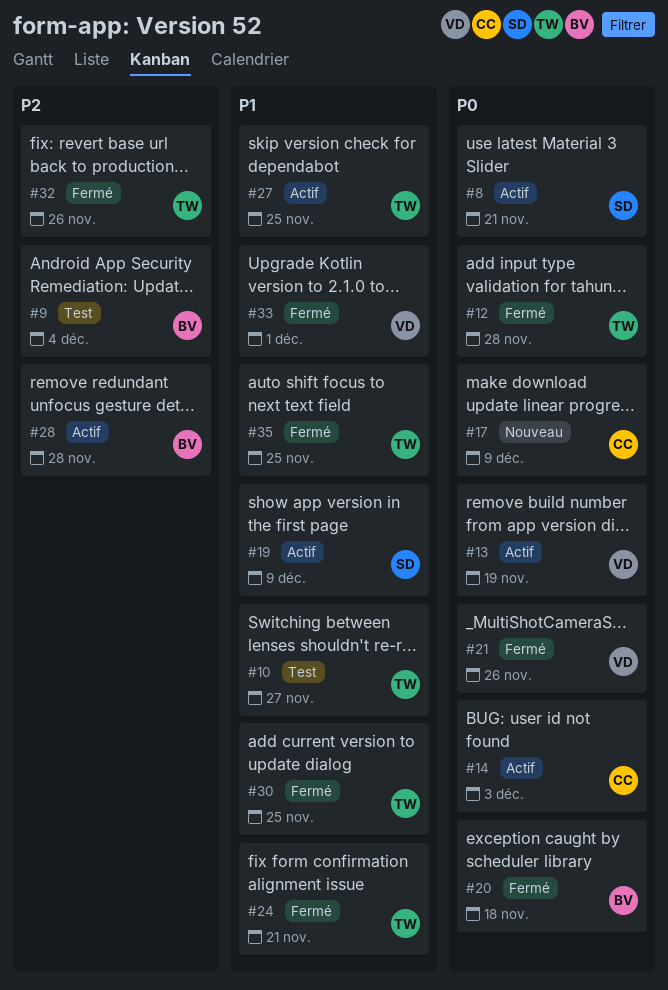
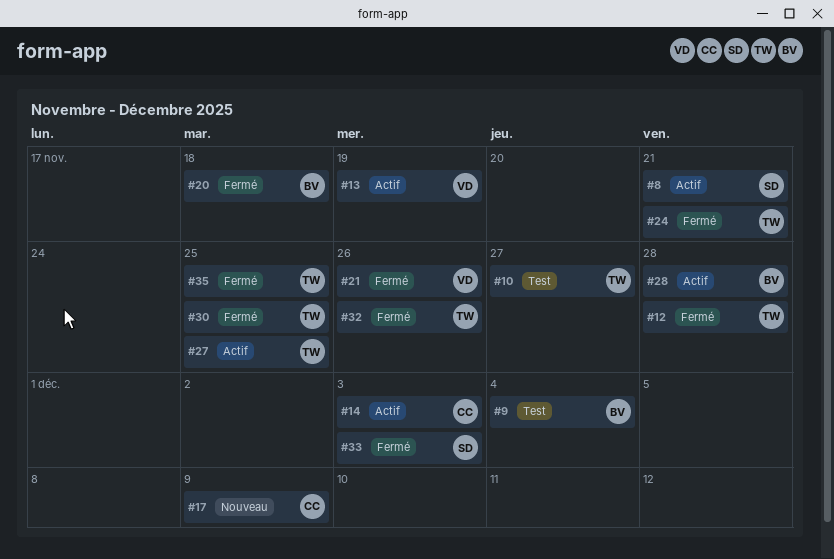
#19: present -> none
#33, owner: VD -> SD
#33, due: Dec 1 -> Dec 3

